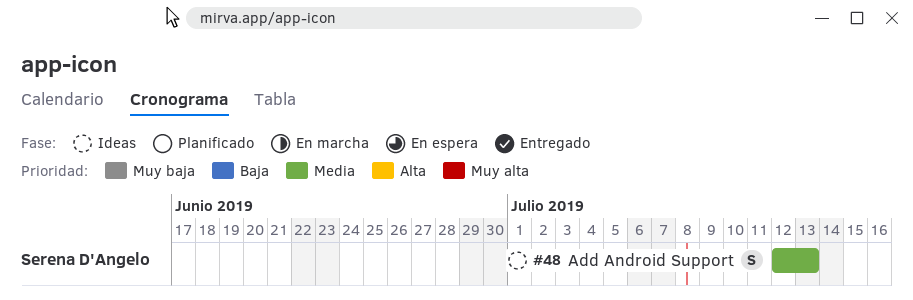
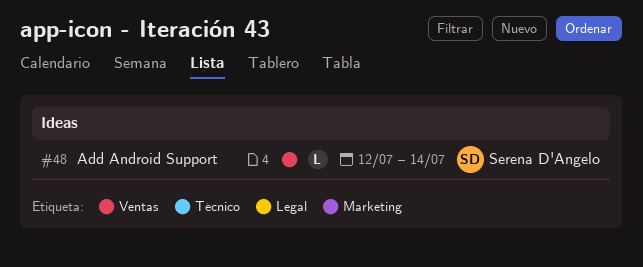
#48, estimate: S -> L
#48, due: Jul 13 -> Jul 14

